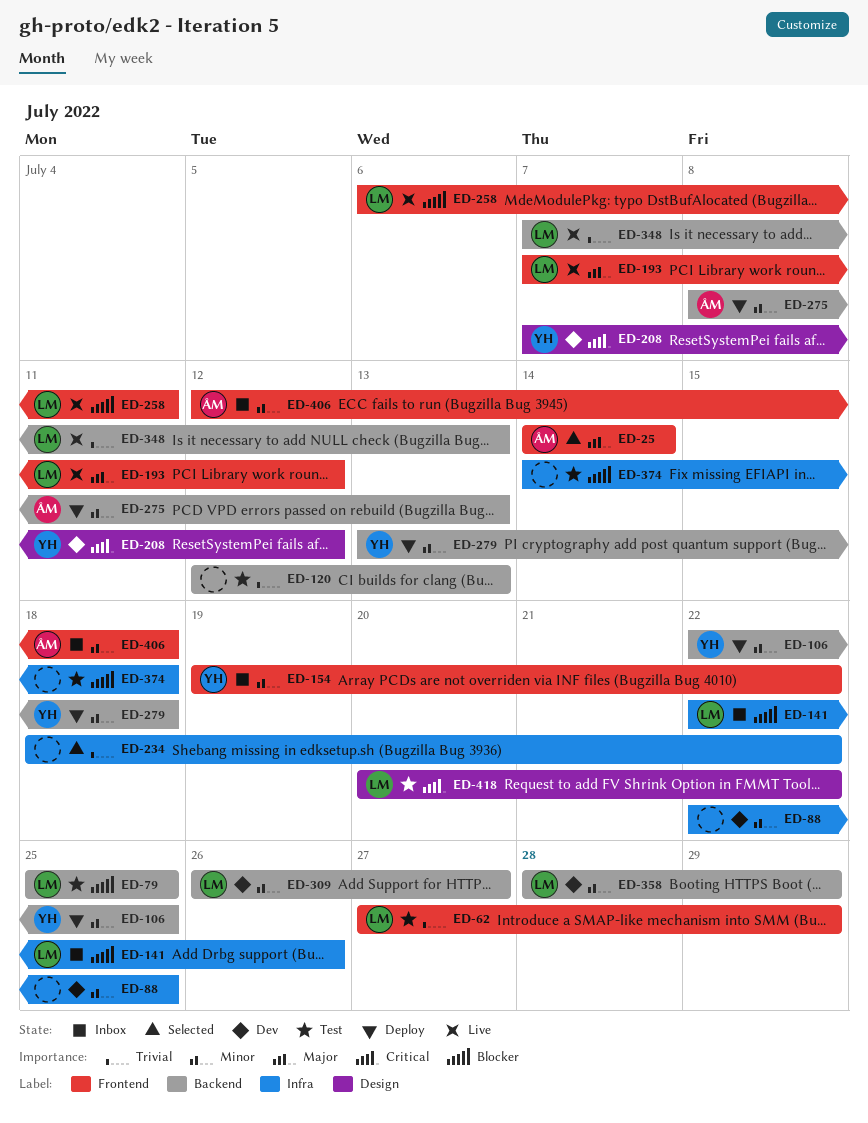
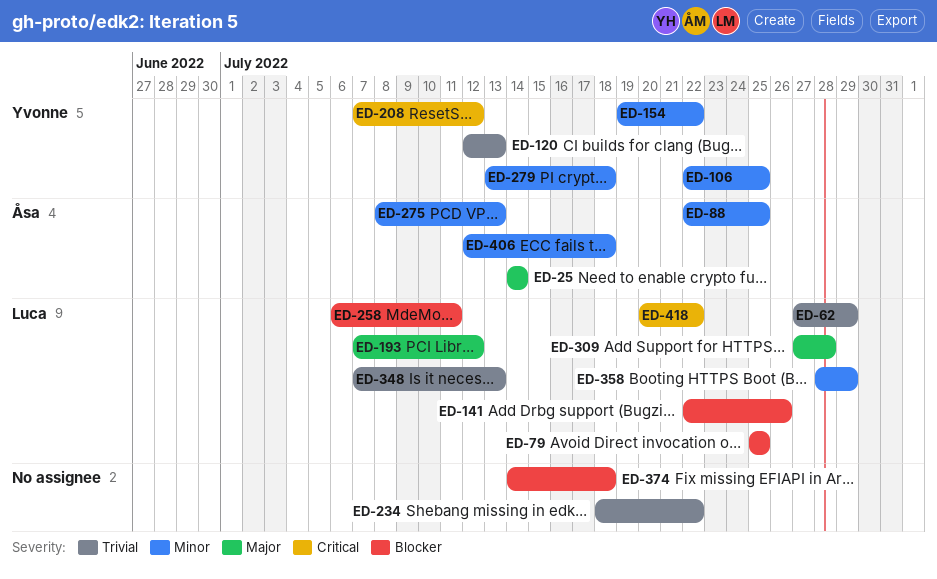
ED-88, owner: none -> Åsa
ED-120, owner: none -> Yvonne
ED-309, priority: Minor -> Major
ED-309, start: Jul 26 -> Jul 27
ED-309, due: Jul 27 -> Jul 28

